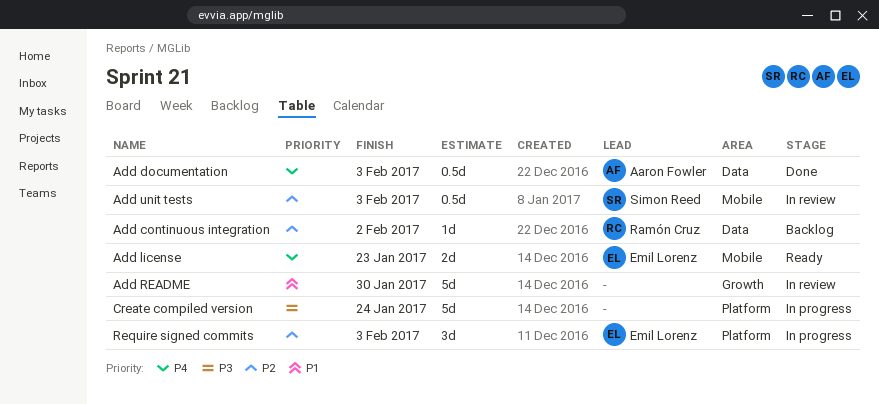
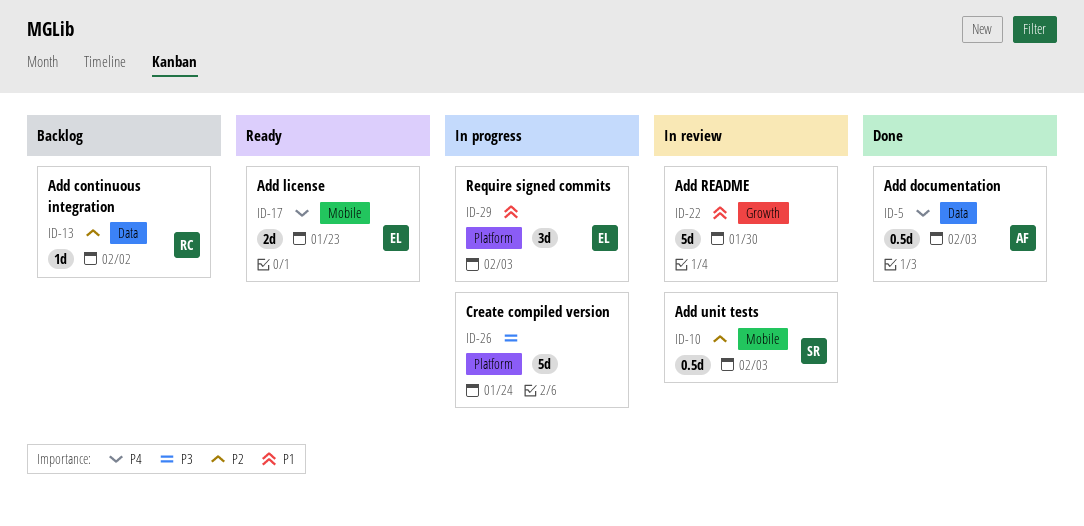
Require signed commits, priority: P2 -> P1

